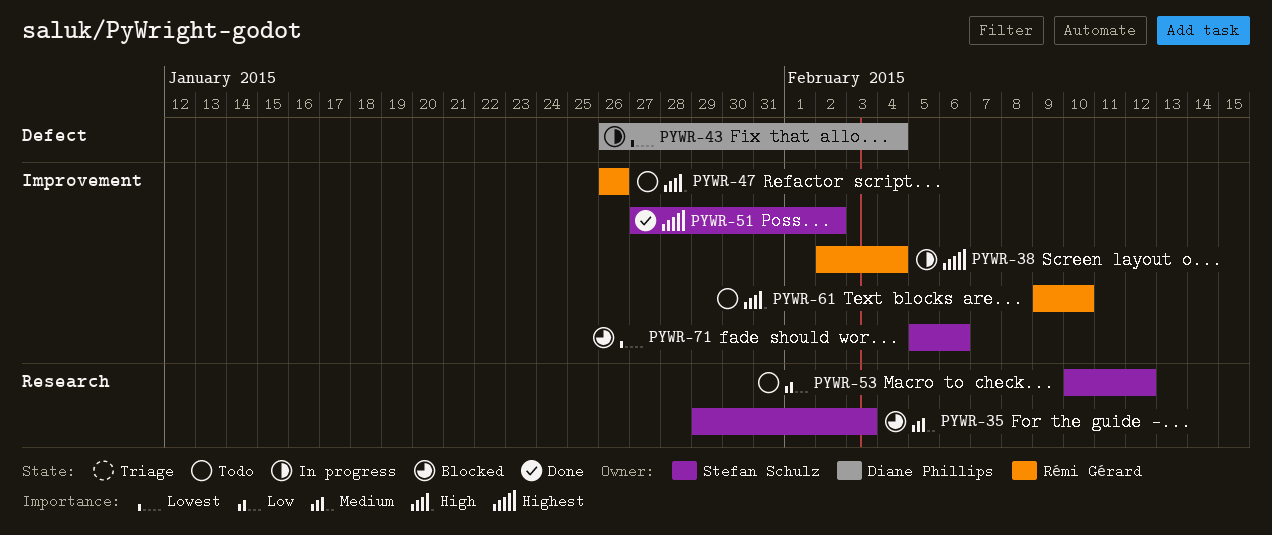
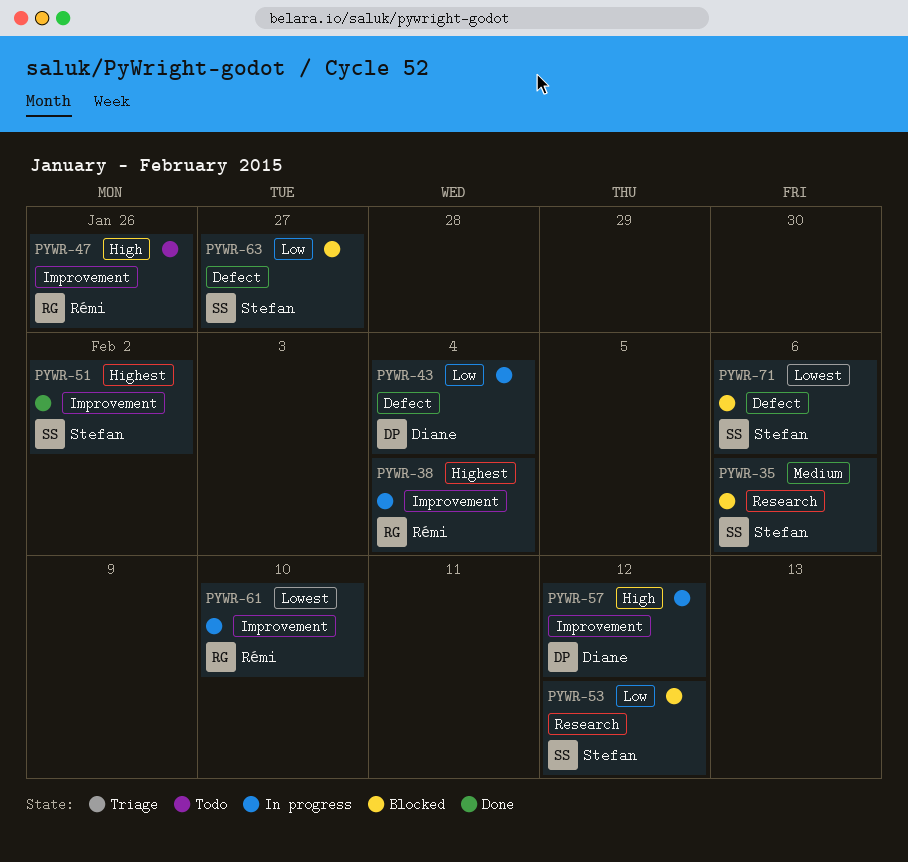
PYWR-35, due: Feb 3 -> Feb 6
PYWR-43, priority: Lowest -> Low
PYWR-53, status: Todo -> Blocked
PYWR-57: none -> present
PYWR-61, status: Todo -> In progress
PYWR-61, priority: High -> Lowest
PYWR-63: none -> present
PYWR-71, label: Improvement -> Defect

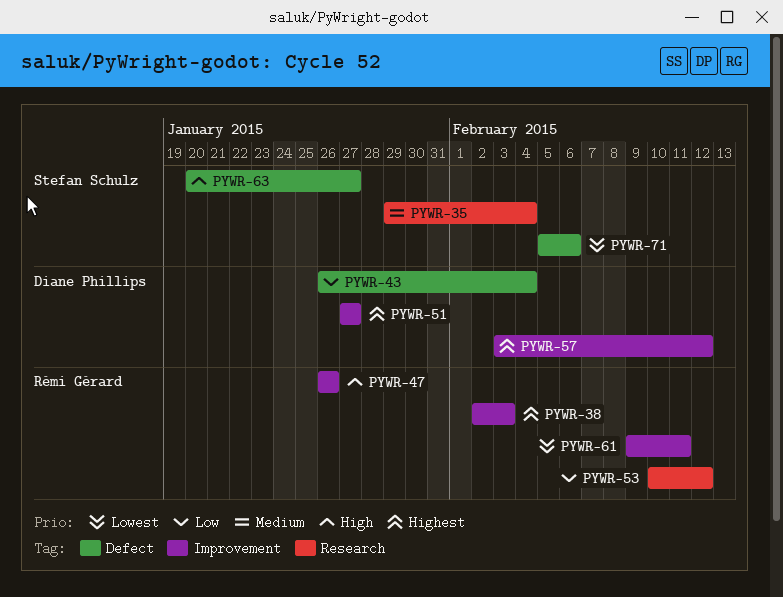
PYWR-35, due: Feb 6 -> Feb 4
PYWR-38, due: Feb 4 -> Feb 3
PYWR-51, owner: Stefan Schulz -> Diane Phillips
PYWR-51, due: Feb 2 -> Jan 27
PYWR-53, owner: Stefan Schulz -> Rémi Gérard
PYWR-57, priority: High -> Highest
PYWR-61, due: Feb 10 -> Feb 11
PYWR-63, priority: Low -> High

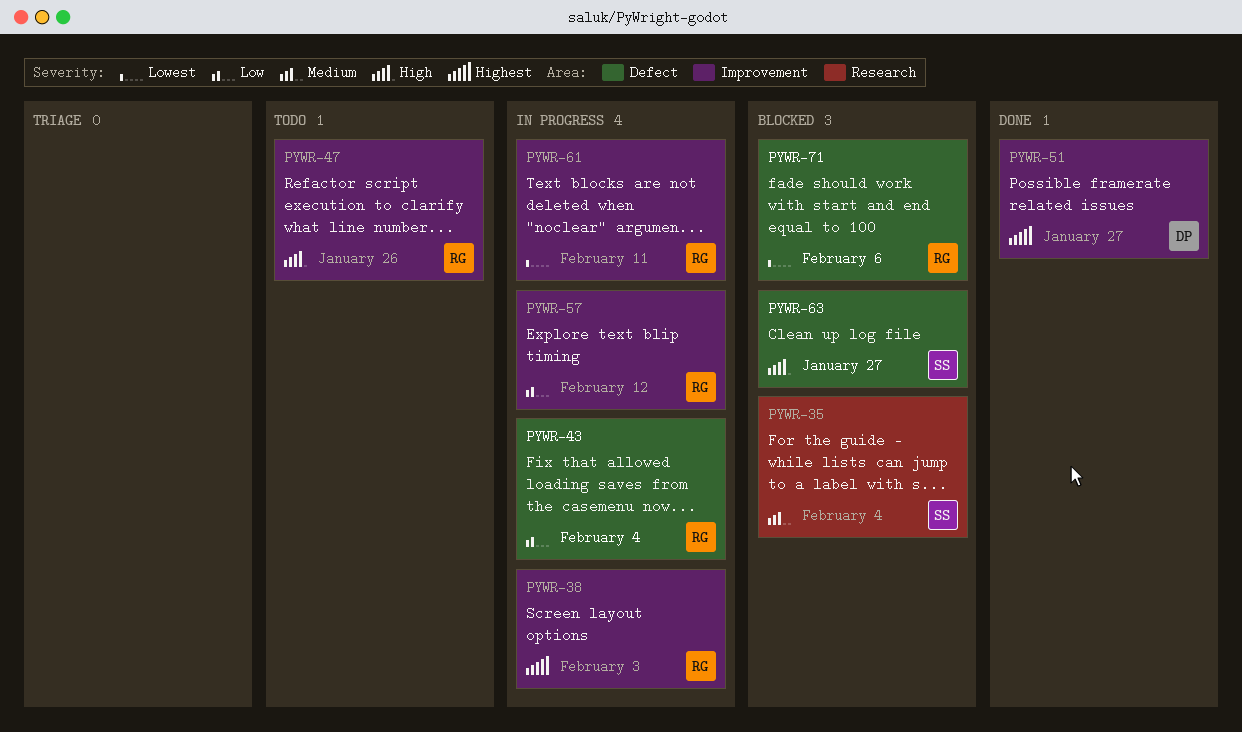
PYWR-43, owner: Diane Phillips -> Rémi Gérard
PYWR-53: present -> none
PYWR-57, owner: Diane Phillips -> Rémi Gérard
PYWR-57, priority: Highest -> Low
PYWR-71, owner: Stefan Schulz -> Rémi Gérard

